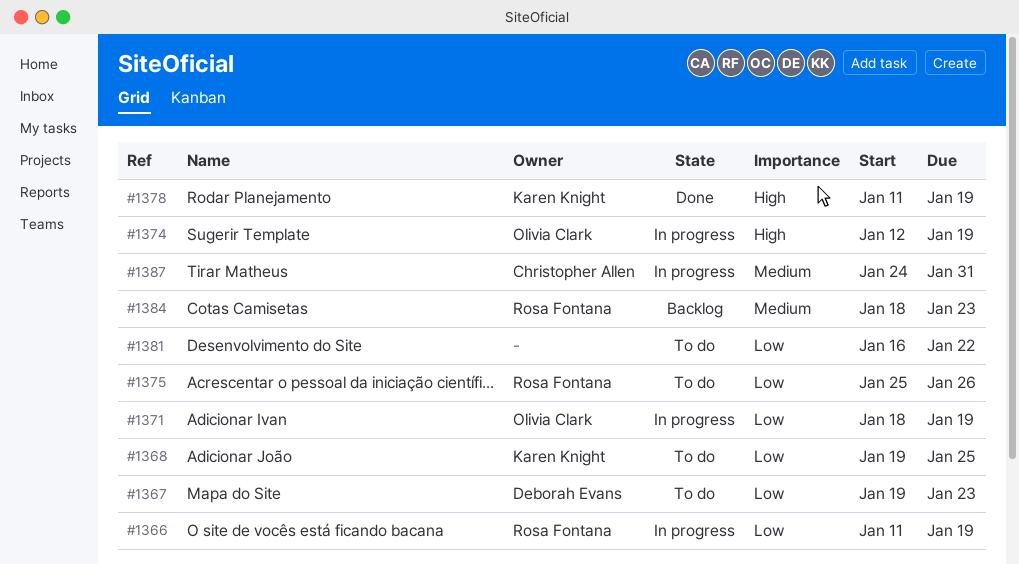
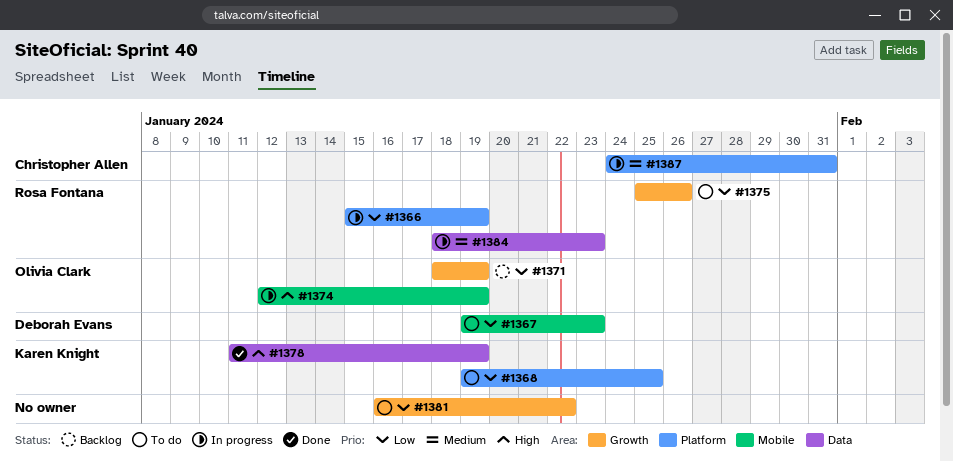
#1366, start: Jan 11 -> Jan 15
#1371, status: In progress -> Backlog
#1384, status: Backlog -> In progress

